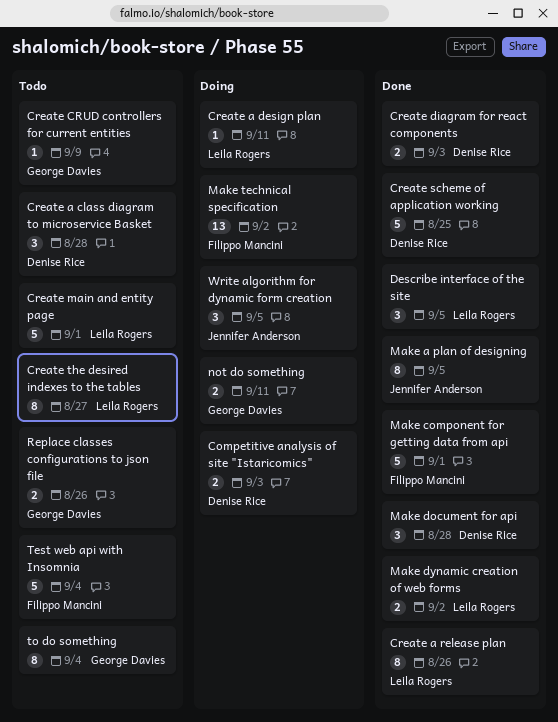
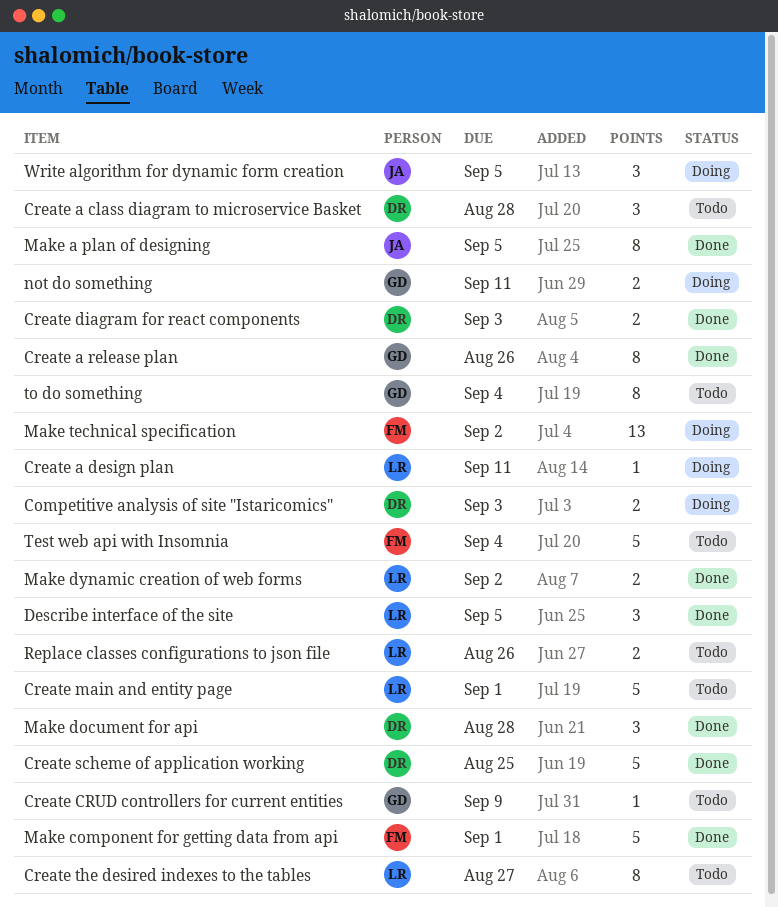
Replace classes configurations to json file, owner: George Davies -> Leila Rogers
Сreate a release plan, owner: Leila Rogers -> George Davies

